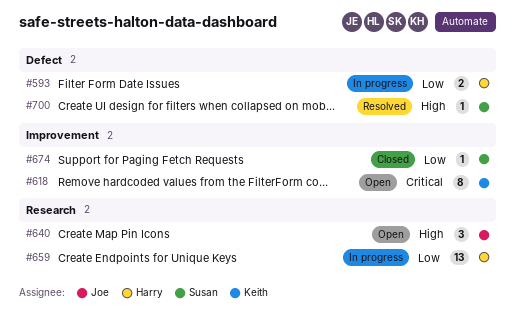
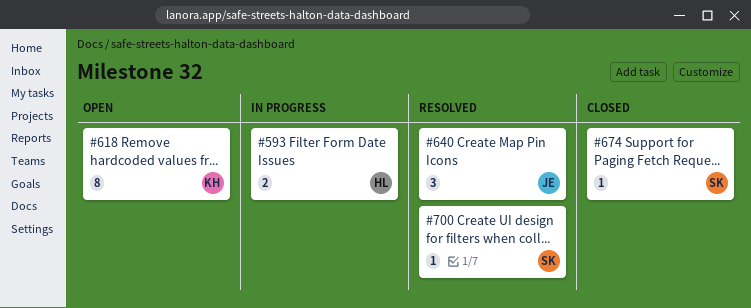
#640, status: Open -> Resolved
#659: present -> none

